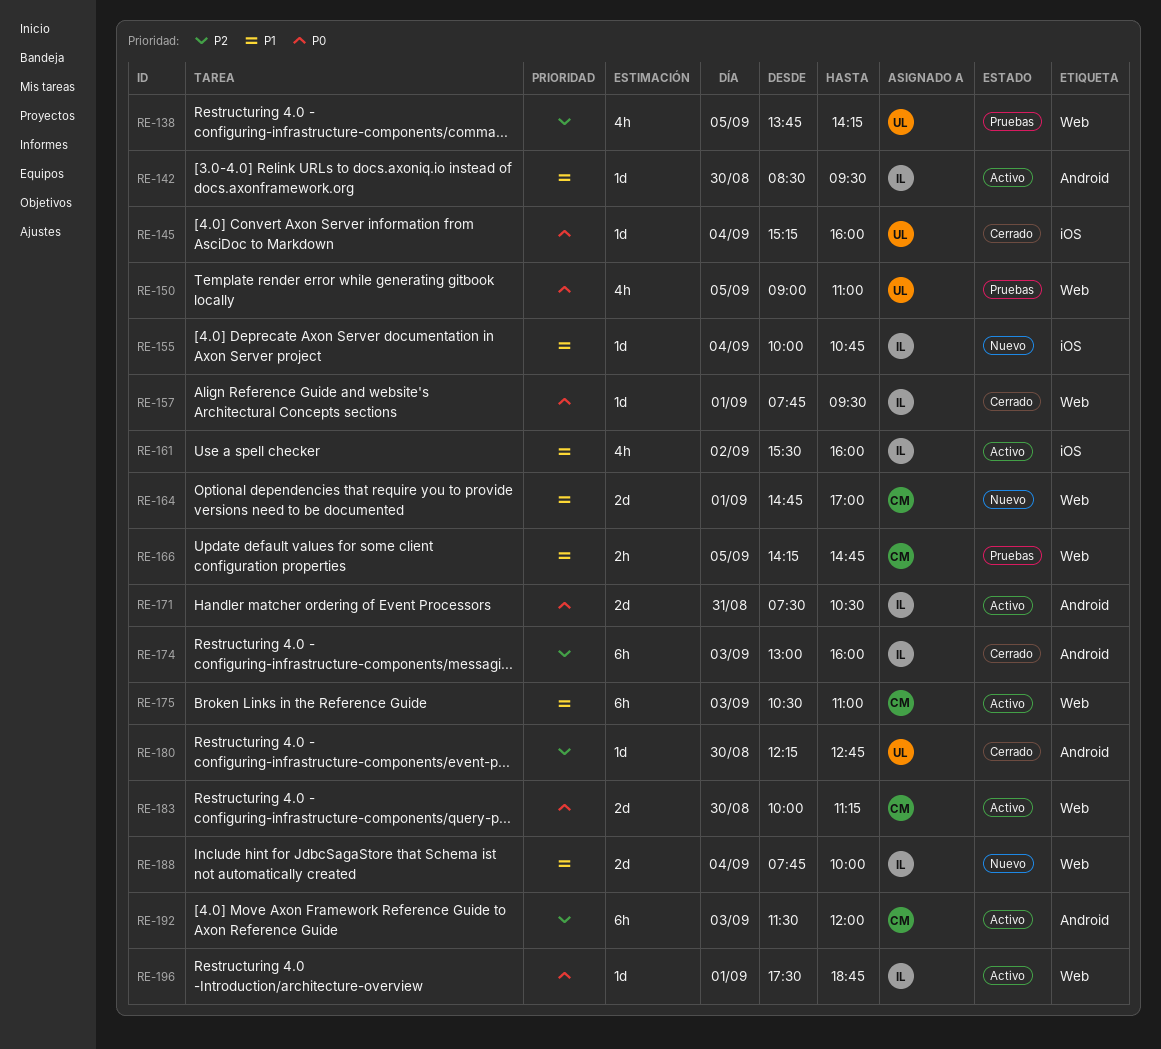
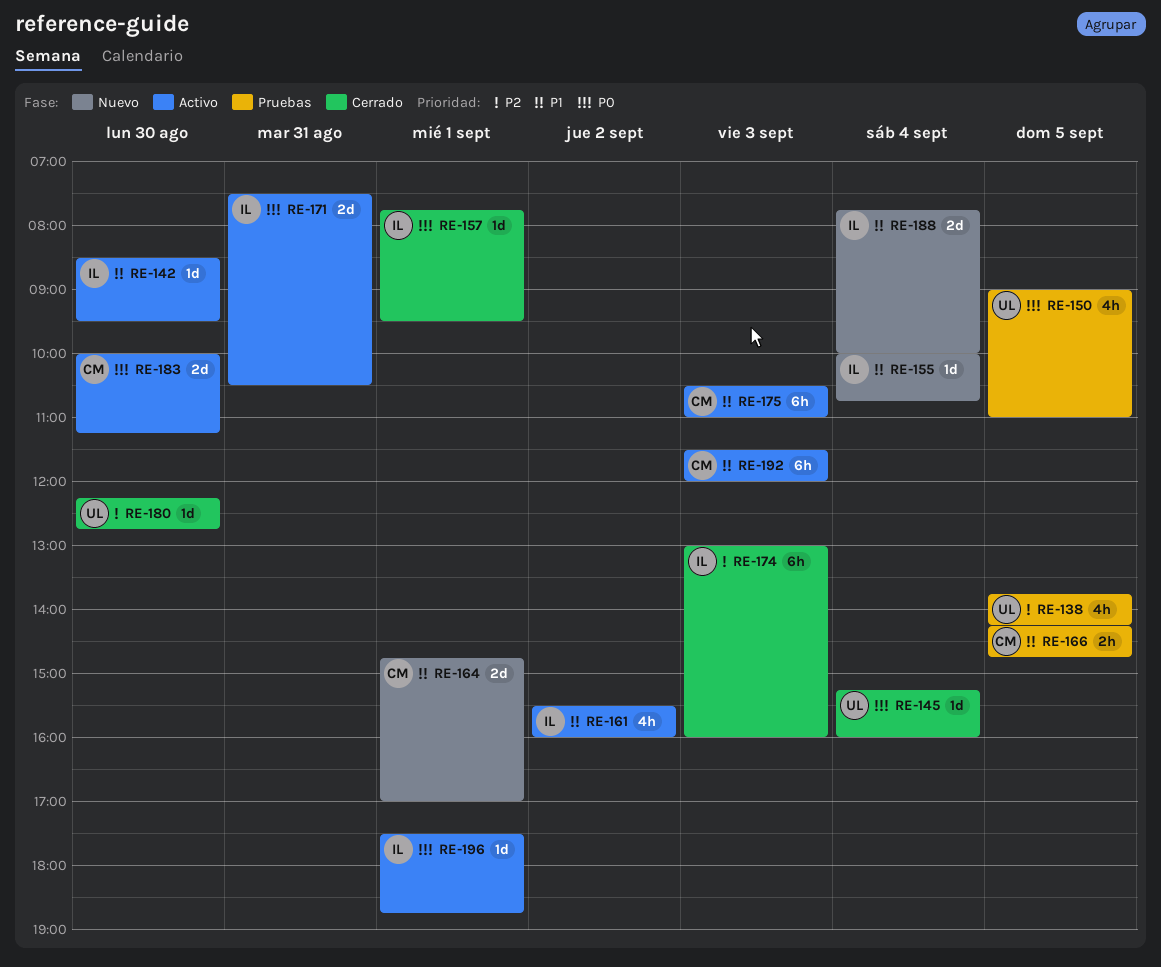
RE-192, priority: P2 -> P1

